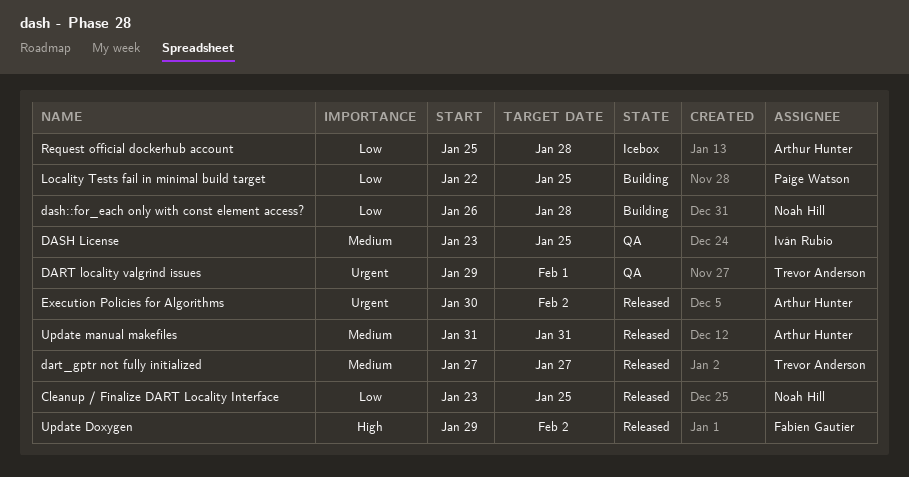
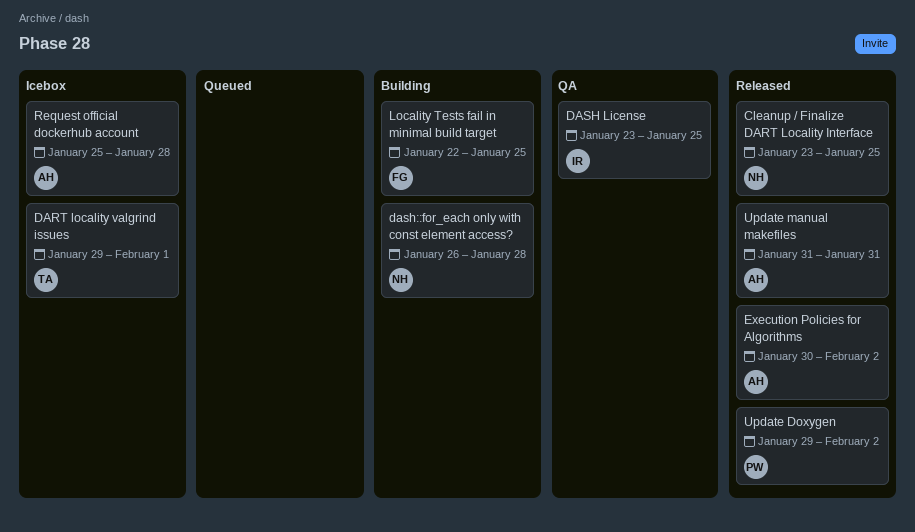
DART locality valgrind issues, status: QA -> Icebox
dart_gptr not fully initialized: present -> none
Locality Tests fail in minimal build target, owner: Paige Watson -> Fabien Gautier
Update Doxygen, owner: Fabien Gautier -> Paige Watson

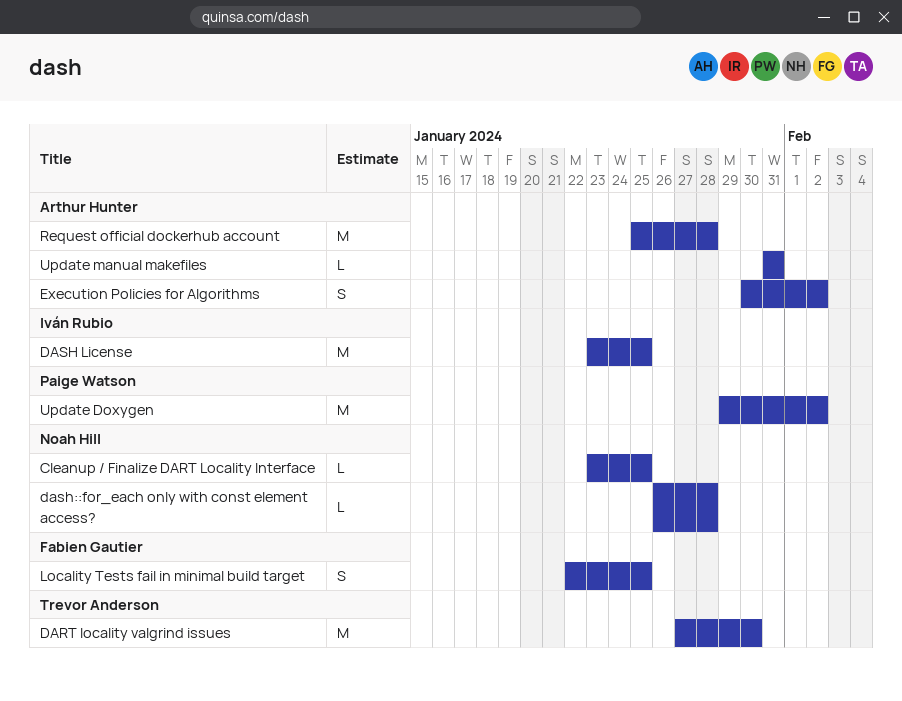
DART locality valgrind issues, start: Jan 29 -> Jan 27
DART locality valgrind issues, due: Feb 1 -> Jan 30

